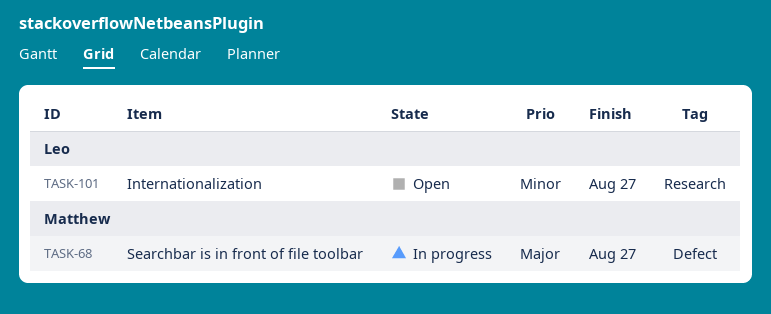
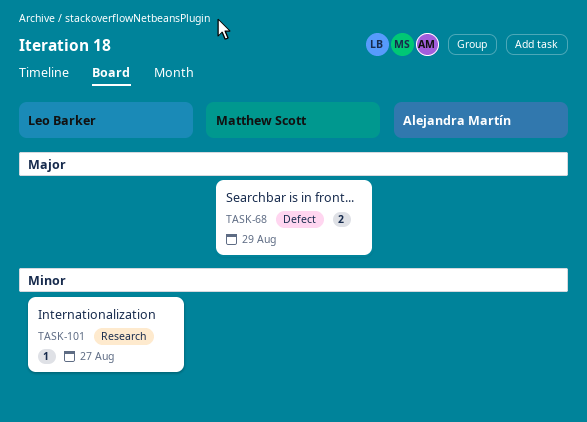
TASK-68, due: Aug 27 -> Aug 29

